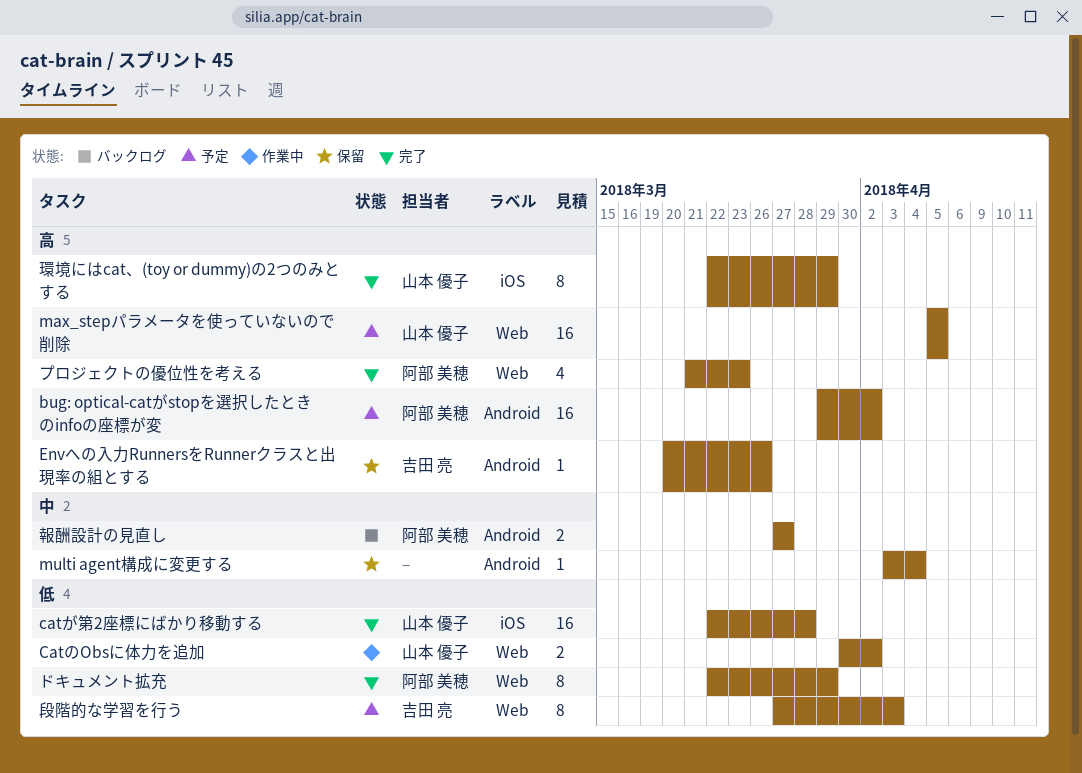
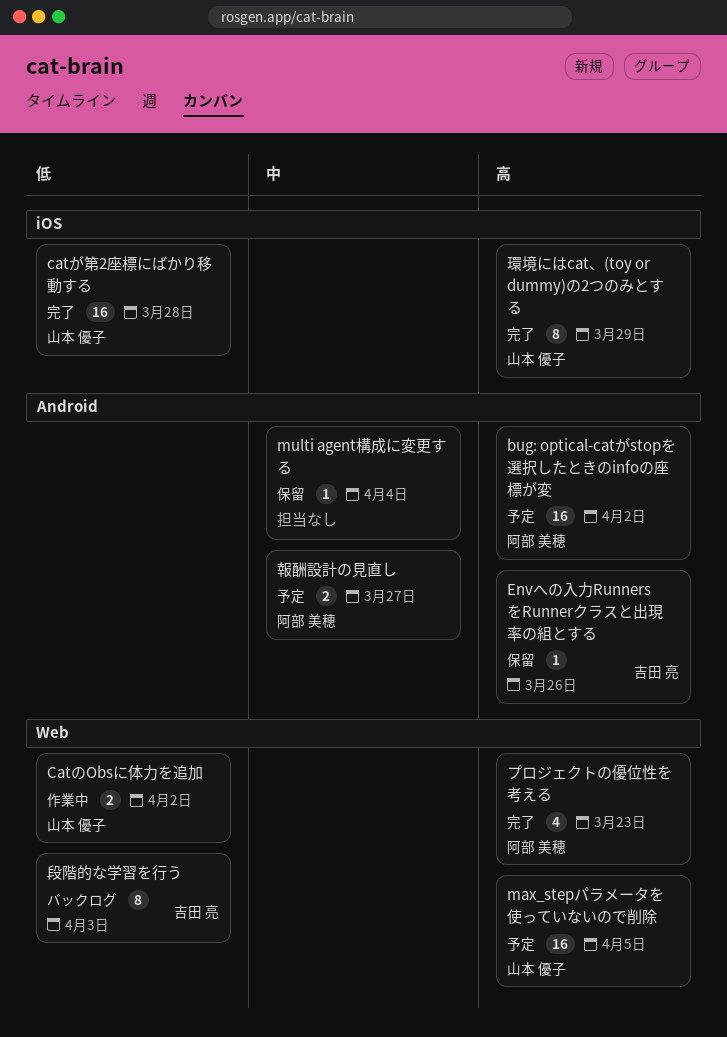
ドキュメント拡充: present -> none
報酬設計の見直し, status: バックログ -> 予定
段階的な学習を行う, status: 予定 -> バックログ

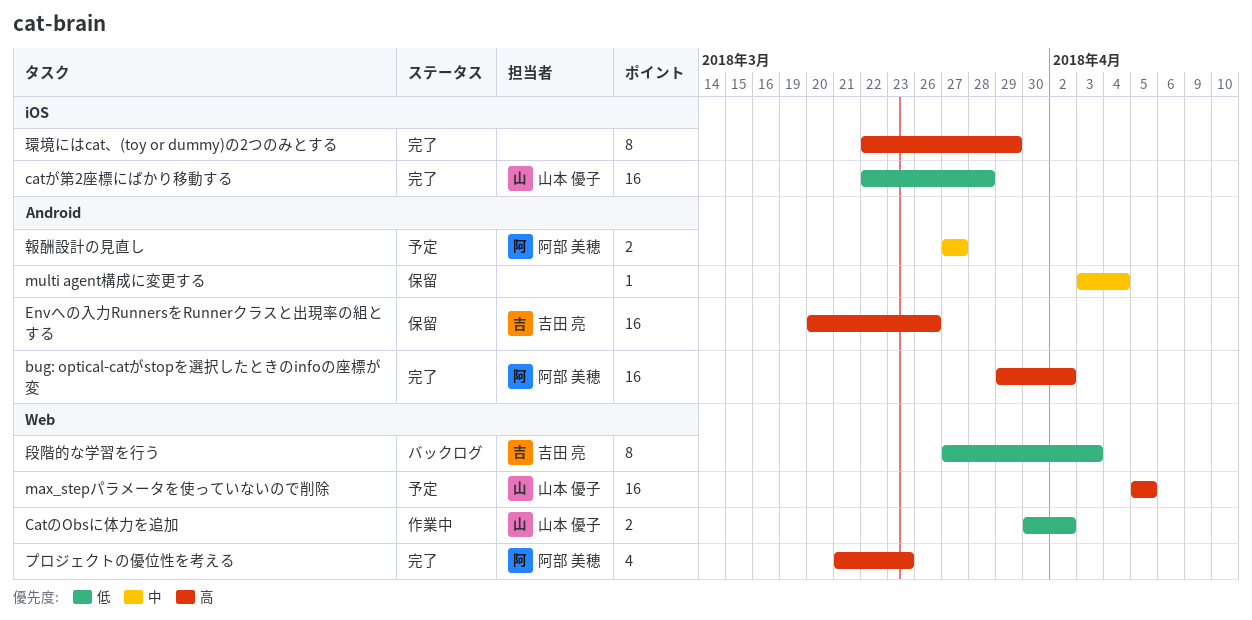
bug: optical-catがstopを選択したときのinfoの座標が変, status: 予定 -> 完了
Envへの入力RunnersをRunnerクラスと出現率の組とする, estimate: 1 -> 16
環境にはcat、(toy or dummy)の2つのみとする, owner: 山本 優子 -> none

